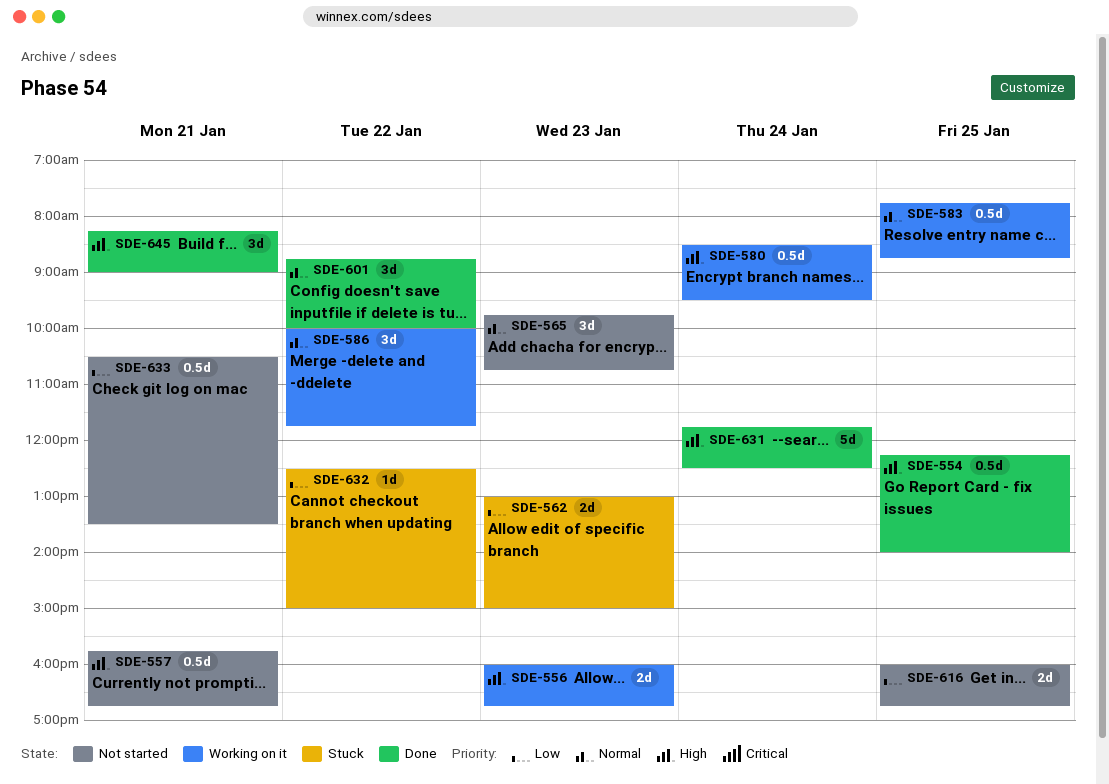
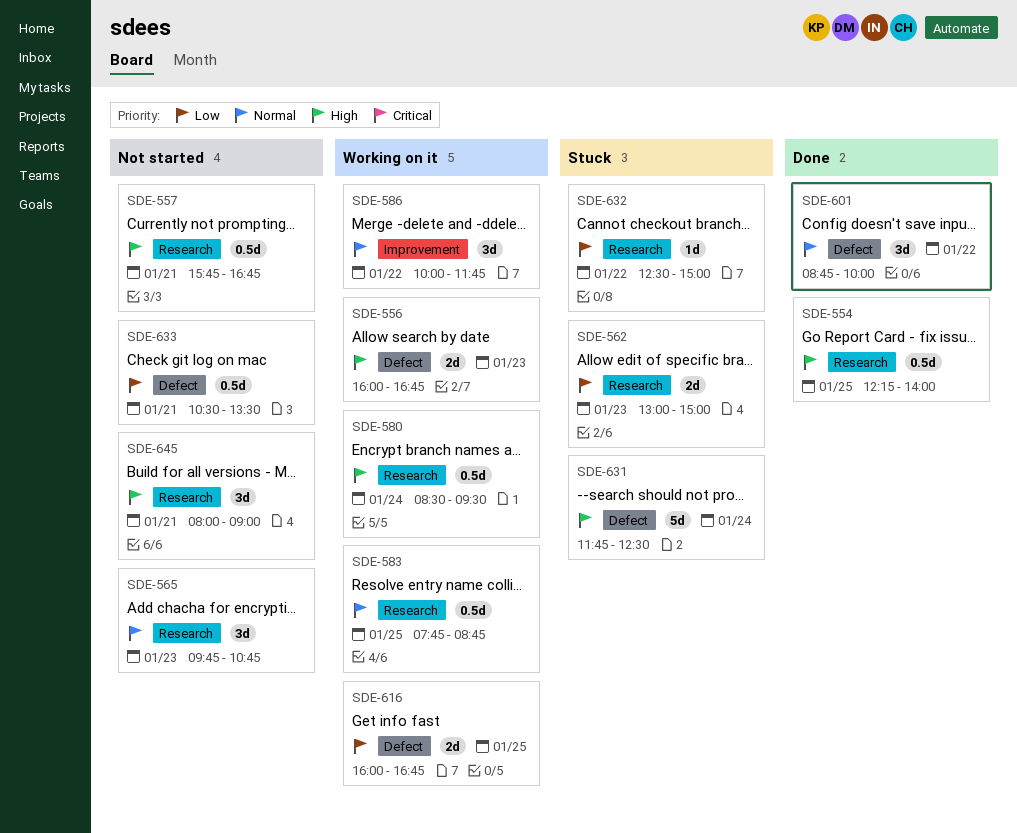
SDE-616, status: Not started -> Working on it
SDE-631, status: Done -> Stuck
SDE-645, status: Done -> Not started
SDE-645, begins: 08:15 -> 08:00

